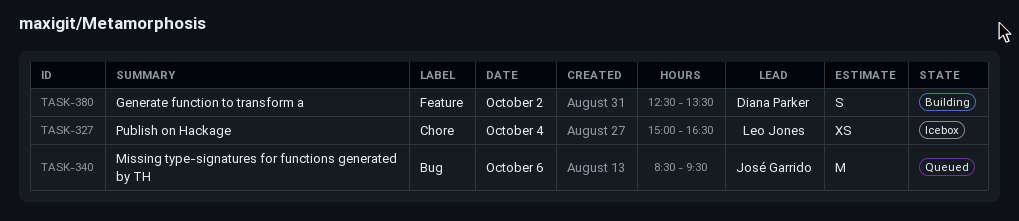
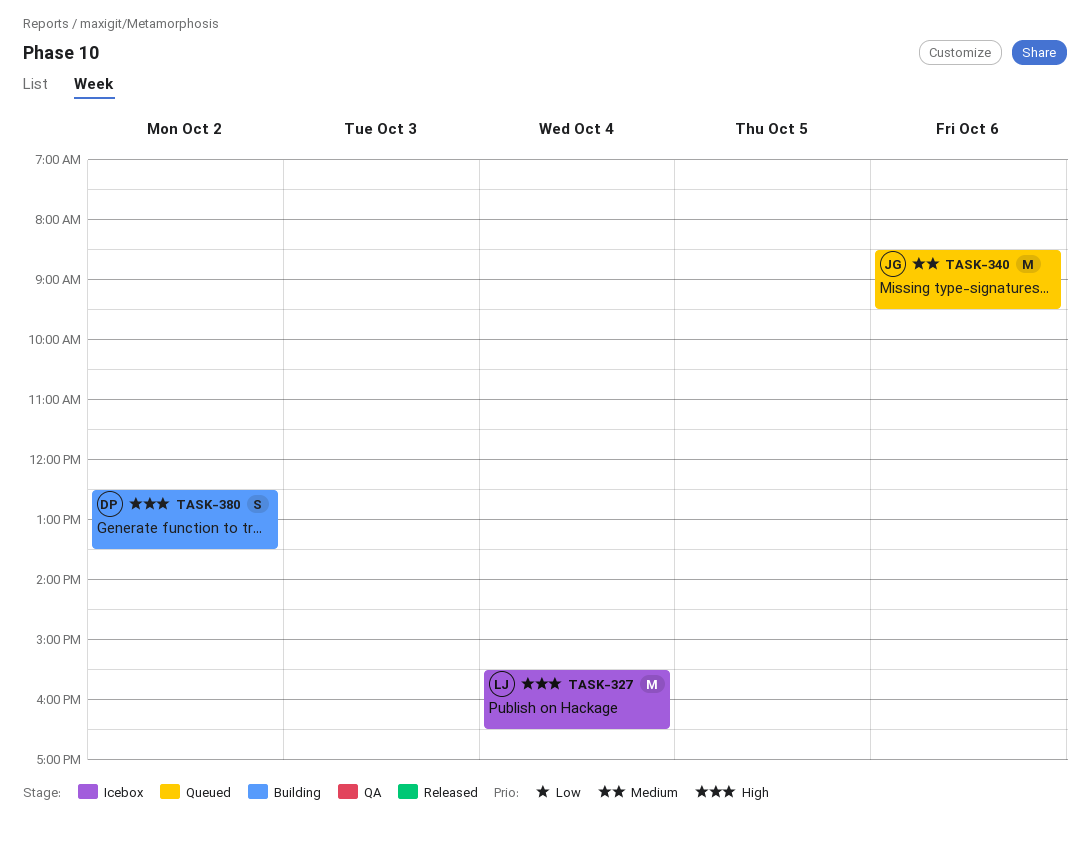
TASK-327, estimate: XS -> M
TASK-327, begins: 15:00 -> 15:30

